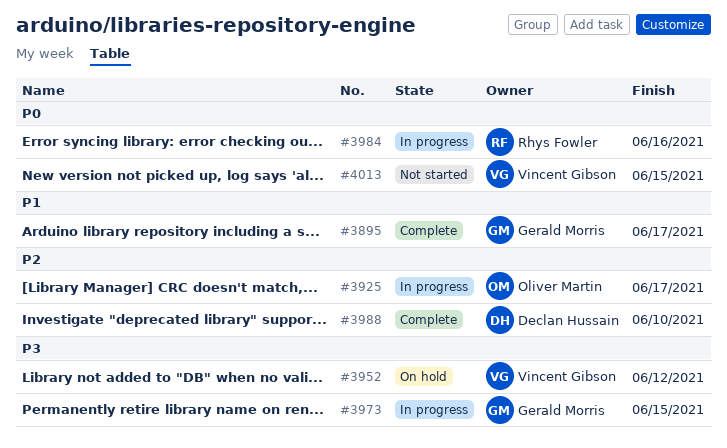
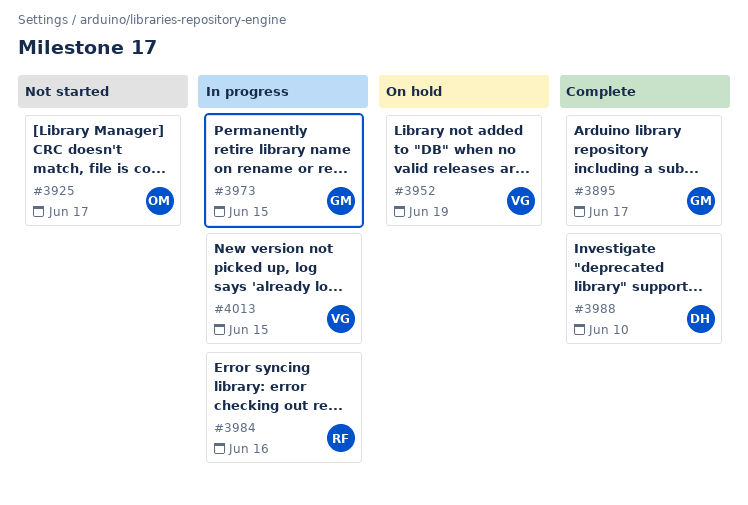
#3925, status: In progress -> Not started
#3952, due: Jun 12 -> Jun 19
#4013, status: Not started -> In progress

